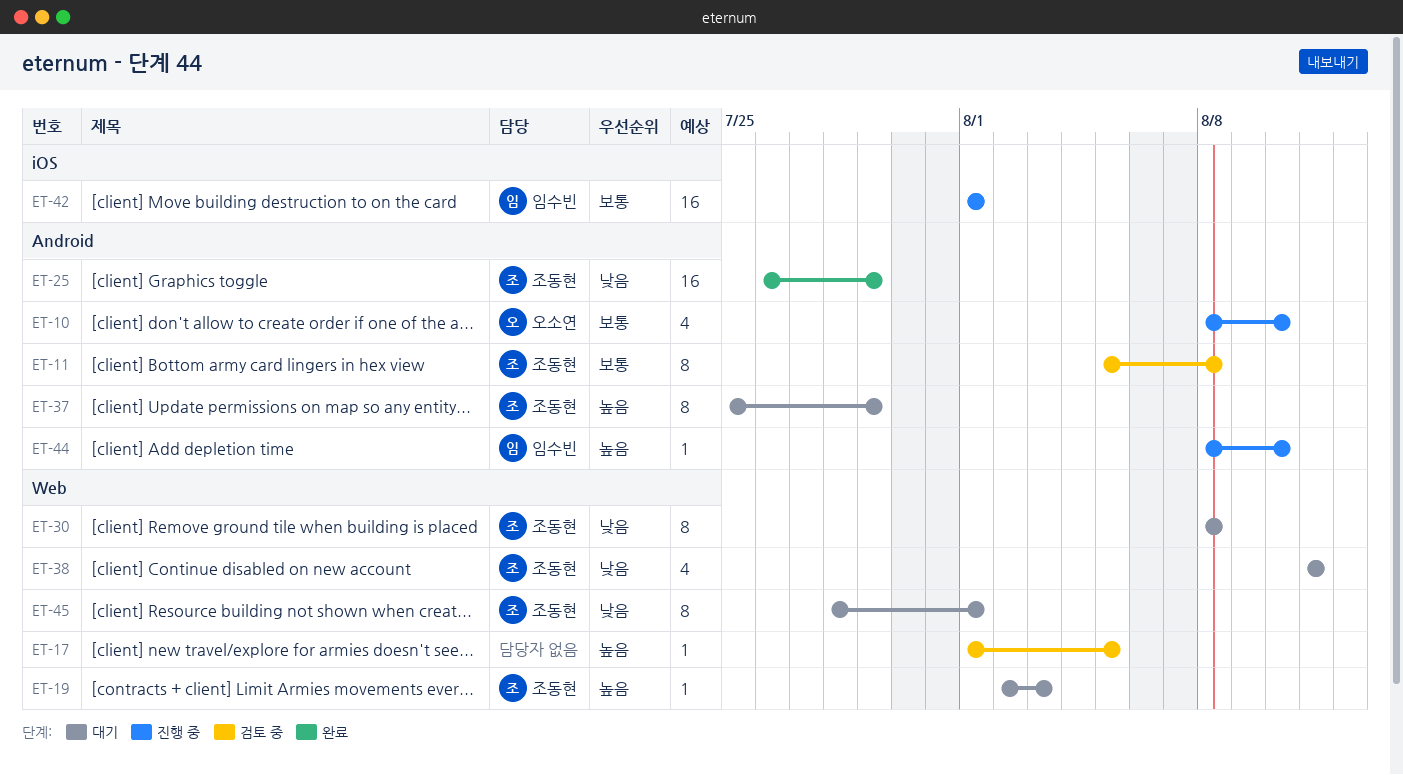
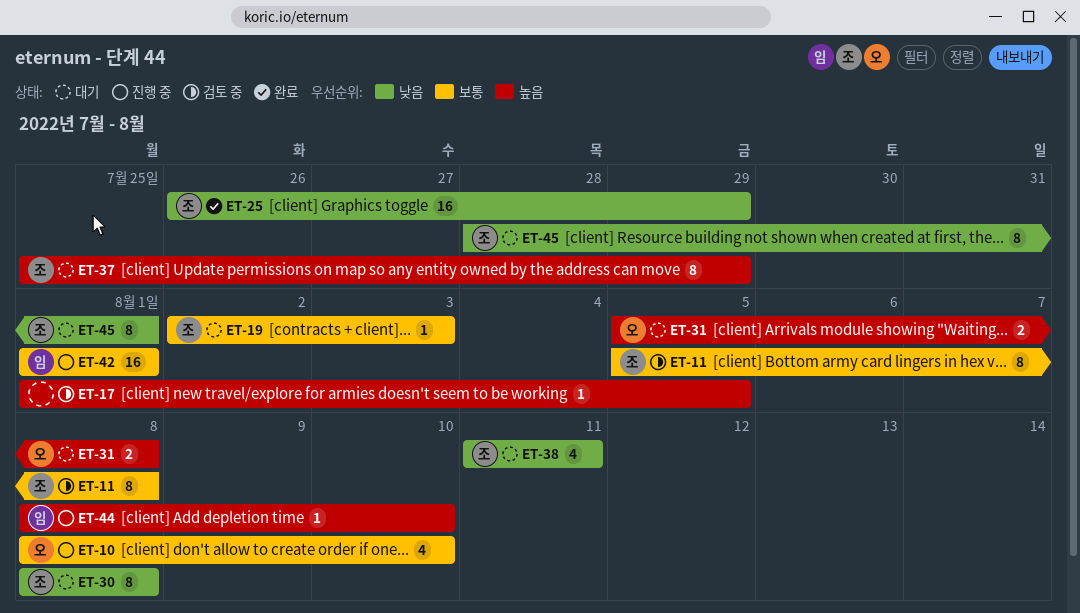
ET-19, priority: 높음 -> 보통
ET-31: none -> present

